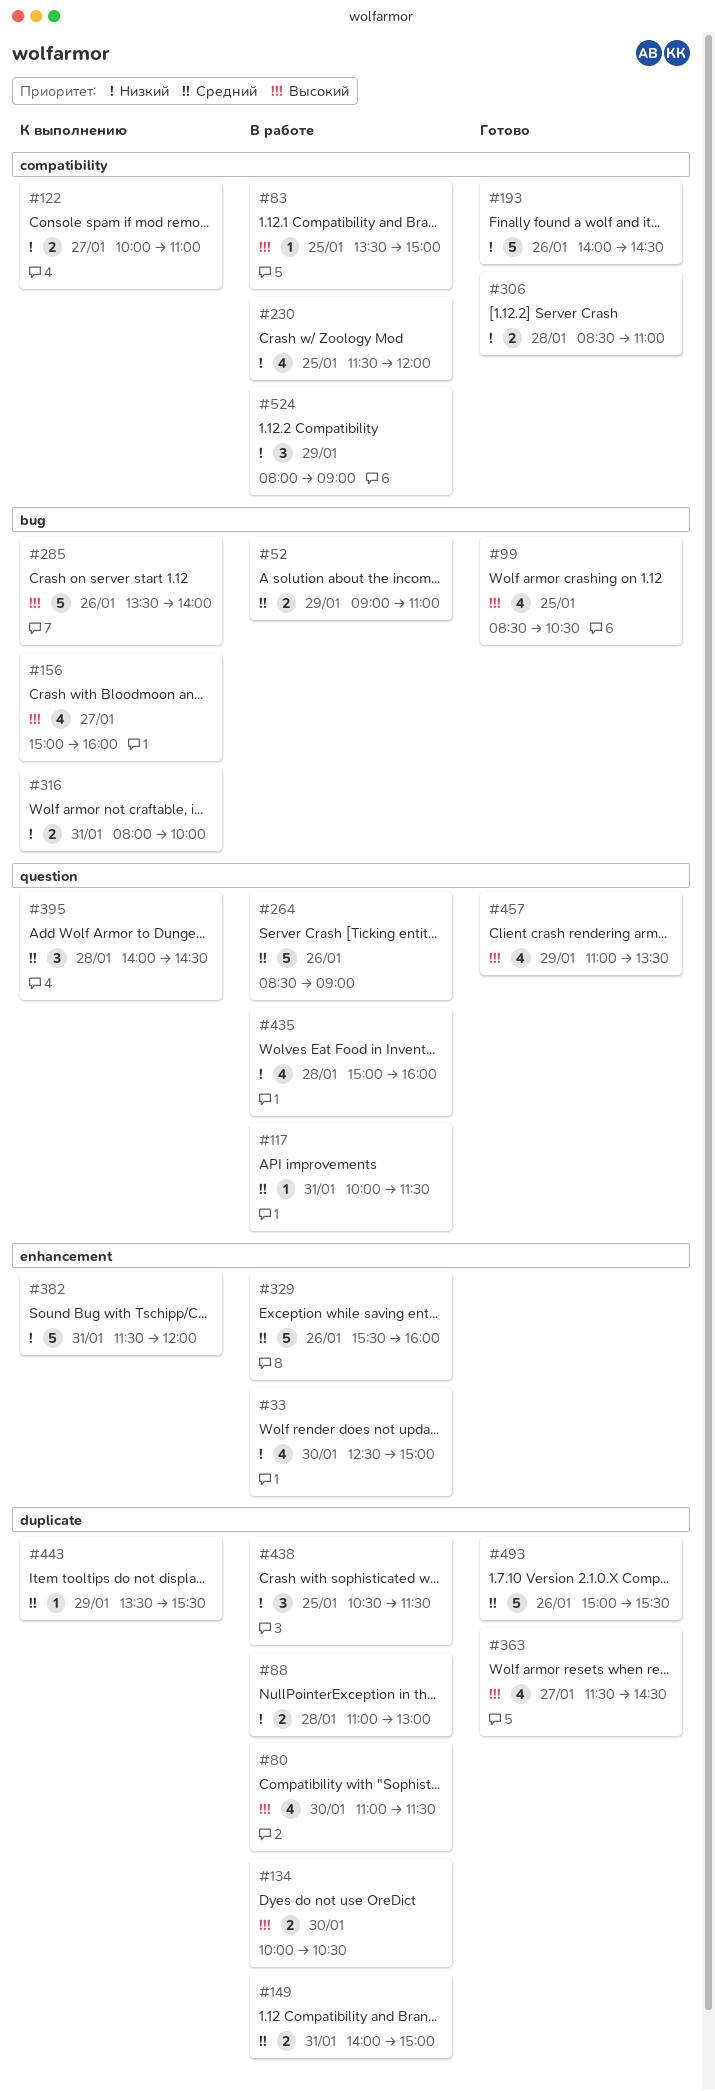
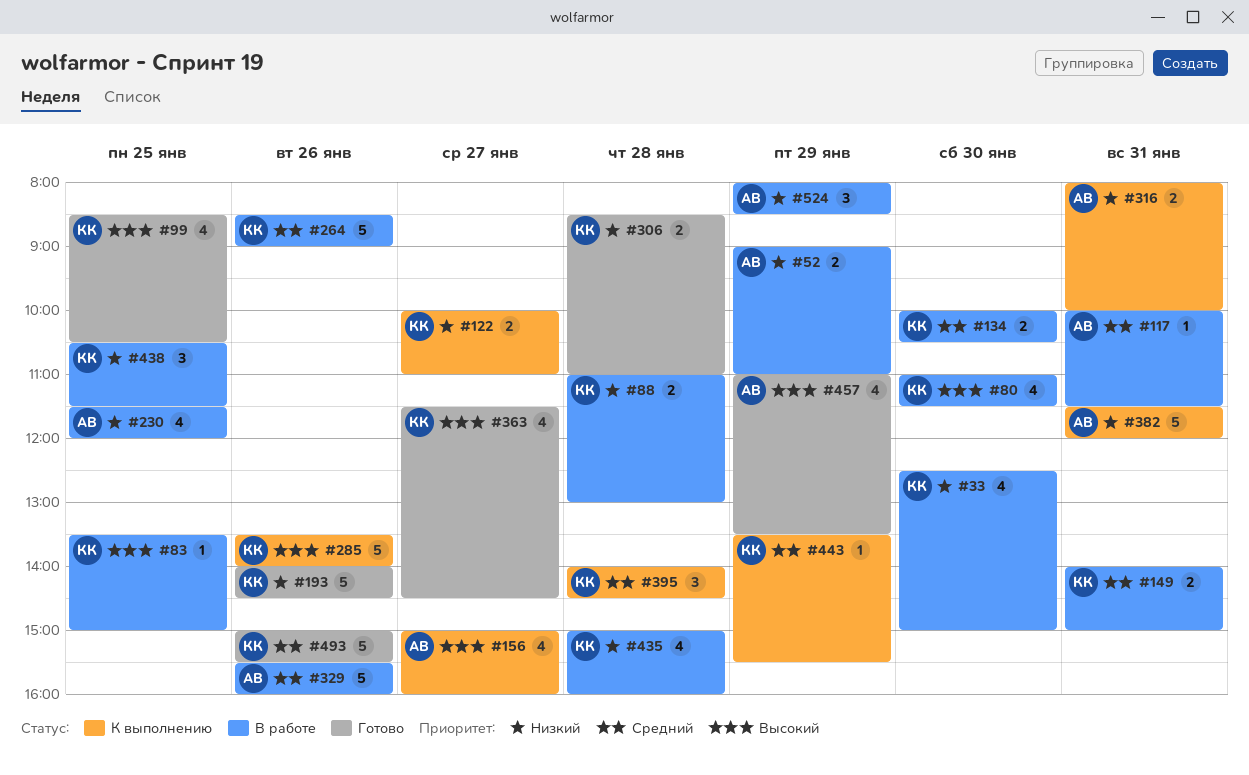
#52, priority: Средний -> Низкий
#134, priority: Высокий -> Средний
#524, ends: 09:00 -> 08:30

